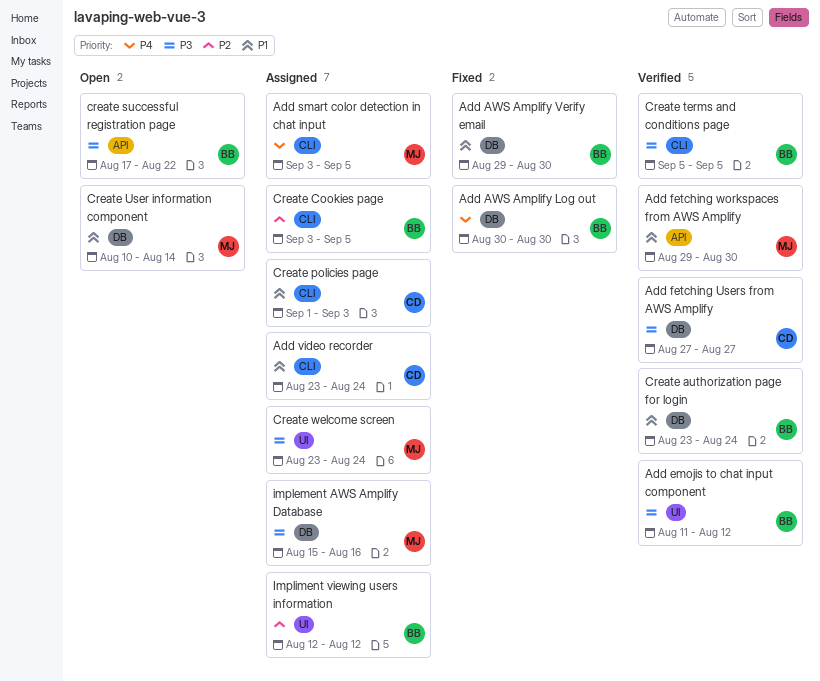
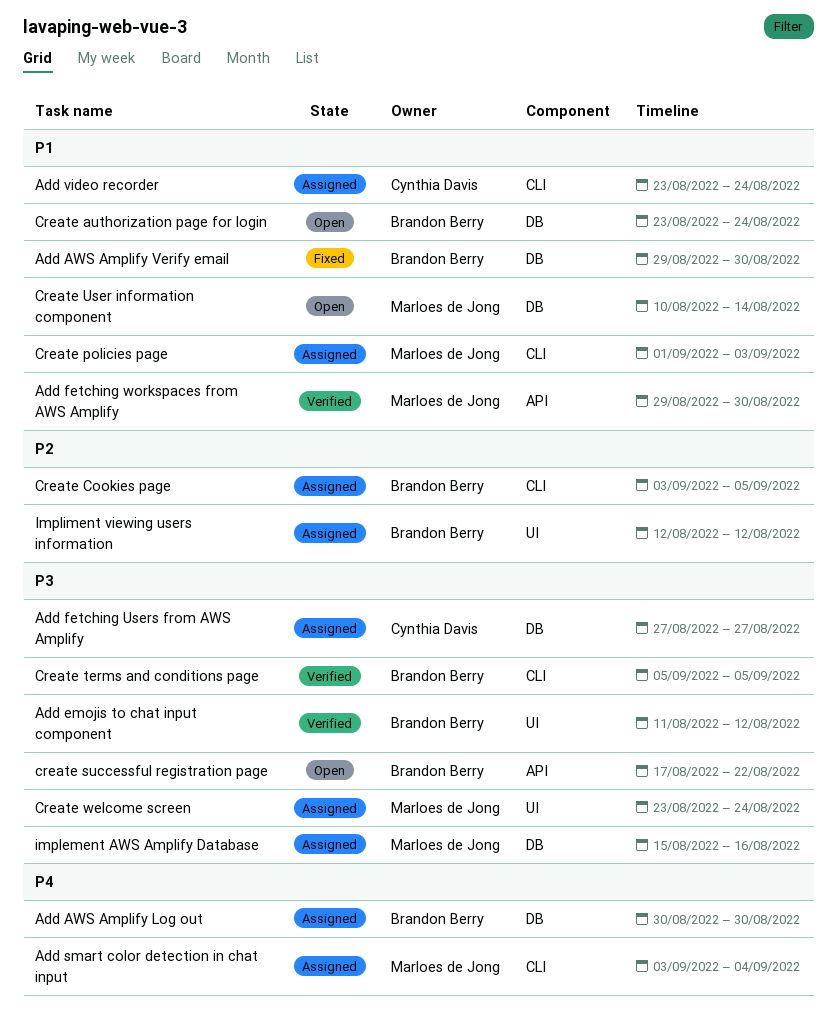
Add AWS Amplify Log out, status: Fixed -> Assigned
Add fetching Users from AWS Amplify, status: Verified -> Assigned
Add smart color detection in chat input, due: Sep 5 -> Sep 4
Create authorization page for login, status: Verified -> Open
Create policies page, owner: Cynthia Davis -> Marloes de Jong

